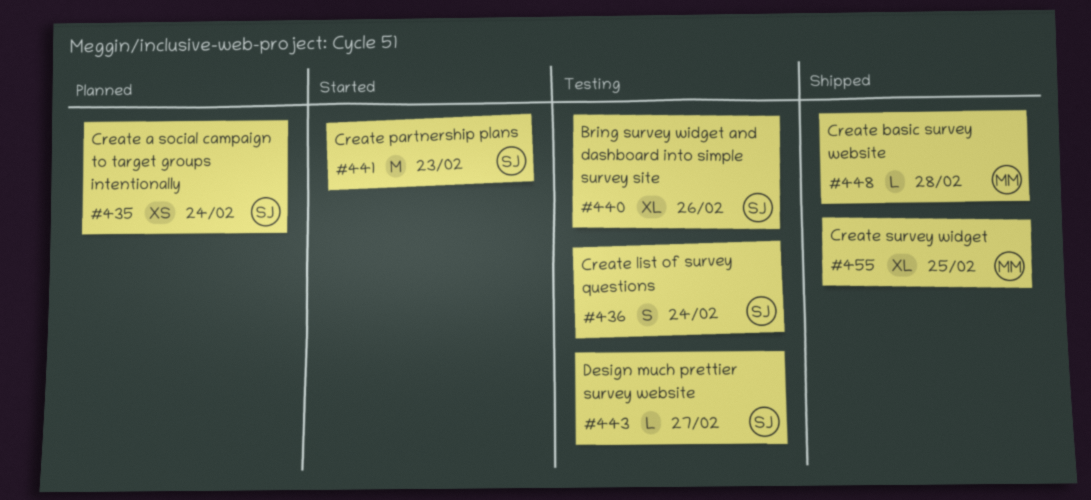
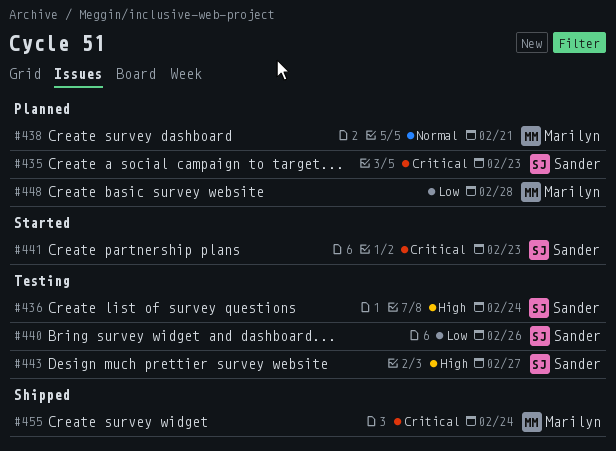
#435, due: Feb 24 -> Feb 23
#438: none -> present
#448, status: Shipped -> Planned
#455, due: Feb 25 -> Feb 24

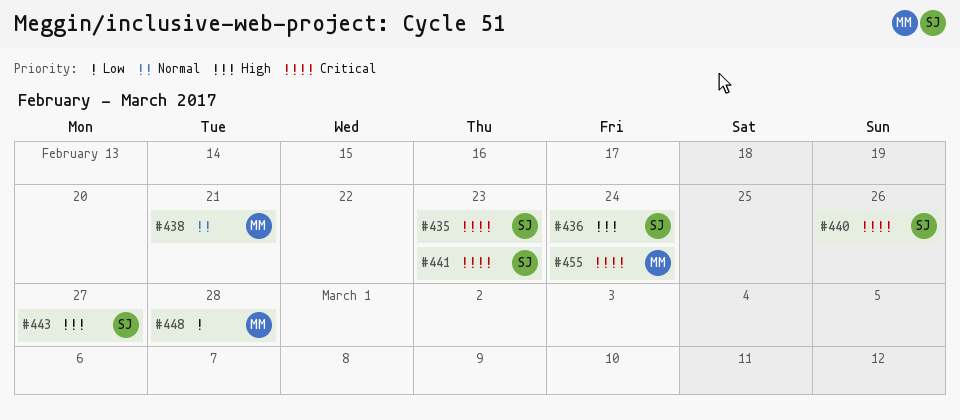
#440, priority: Low -> Critical

